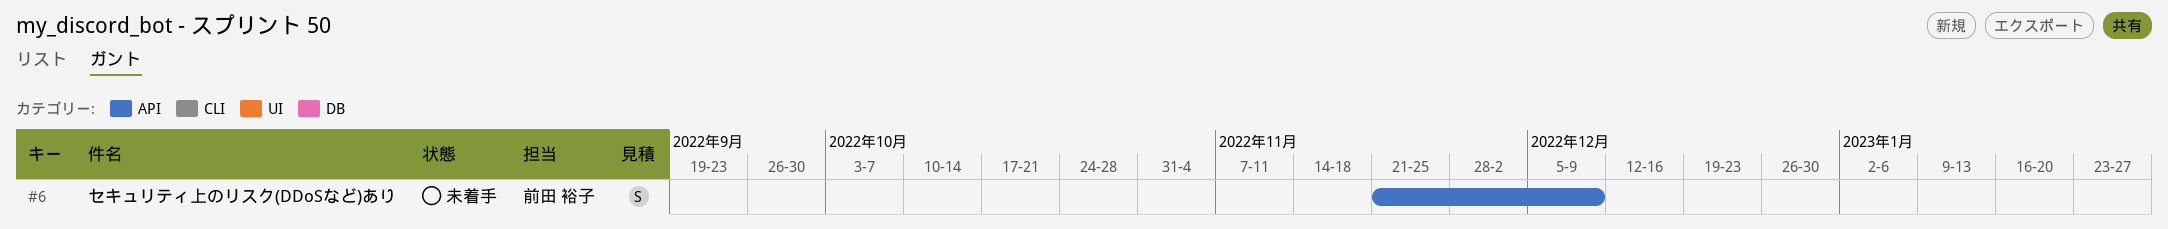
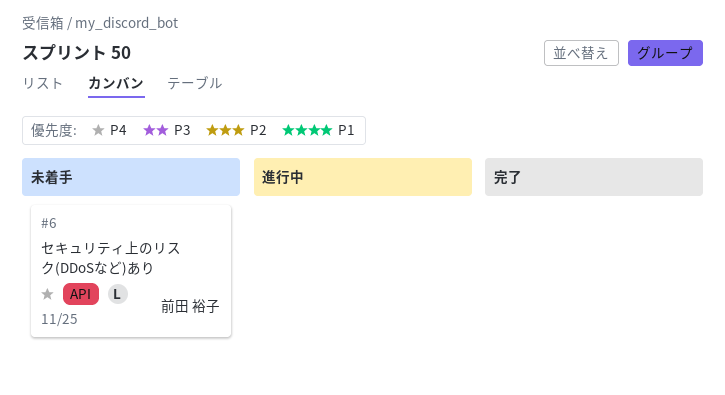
#6, estimate: S -> L
#6, due: Dec 9 -> Nov 25

